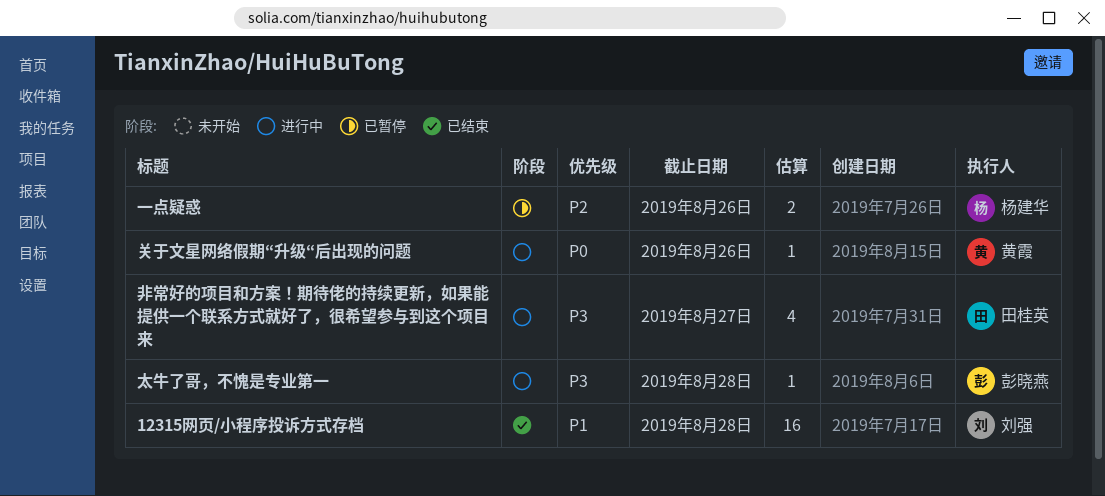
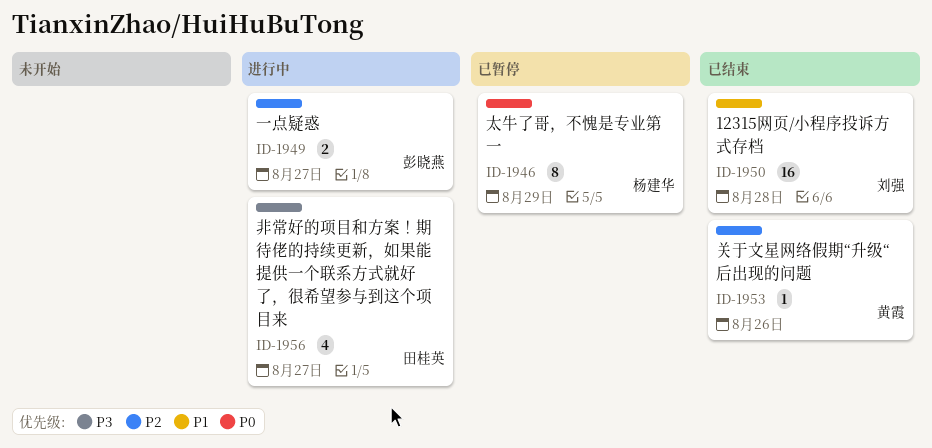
一点疑惑, status: 已暂停 -> 进行中
一点疑惑, owner: 杨建华 -> 彭晓燕
一点疑惑, due: Aug 26 -> Aug 27
关于文星网络假期“升级“后出现的问题, status: 进行中 -> 已结束
关于文星网络假期“升级“后出现的问题, priority: P0 -> P2
太牛了哥，不愧是专业第一, status: 进行中 -> 已暂停
太牛了哥，不愧是专业第一, owner: 彭晓燕 -> 杨建华
太牛了哥，不愧是专业第一, priority: P3 -> P0
太牛了哥，不愧是专业第一, estimate: 1 -> 8
太牛了哥，不愧是专业第一, due: Aug 28 -> Aug 29

